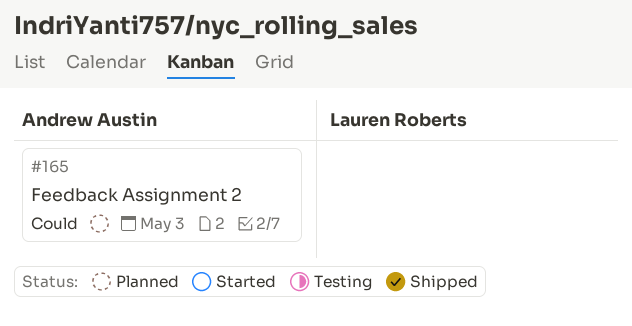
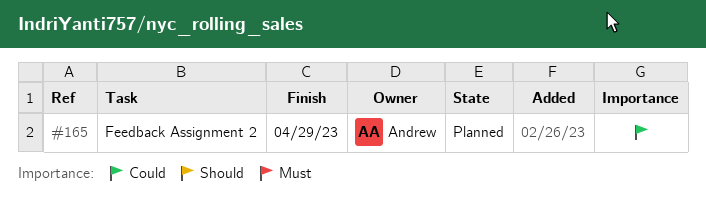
#165, due: May 3 -> Apr 29

